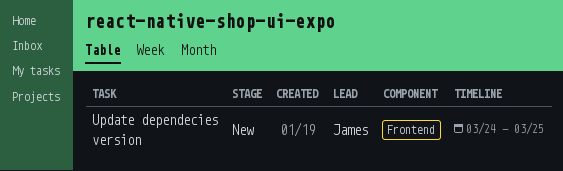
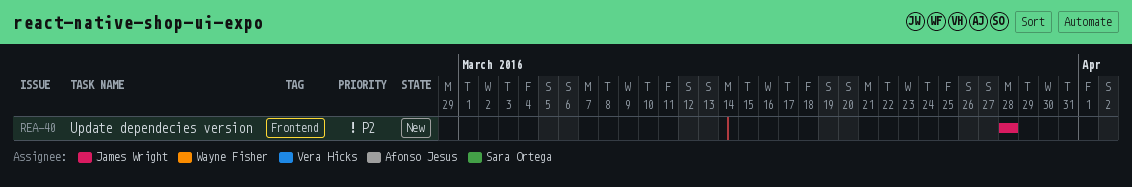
Update dependecies version, start: Mar 24 -> Mar 28
Update dependecies version, due: Mar 25 -> Mar 28

